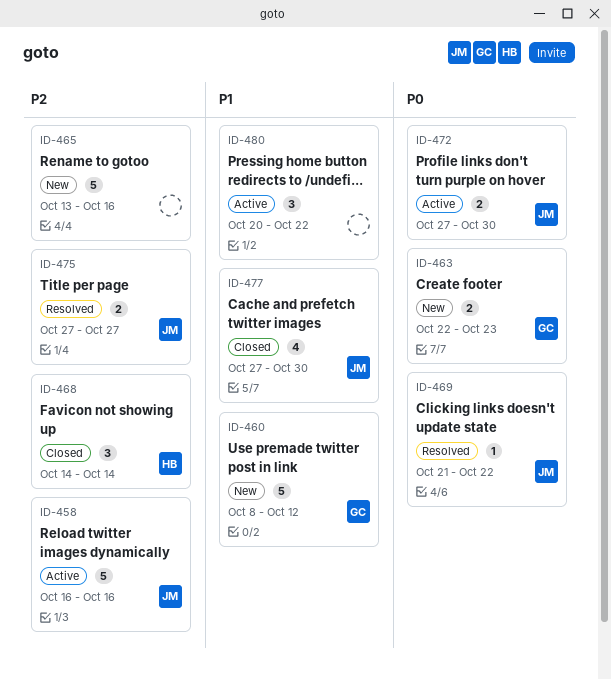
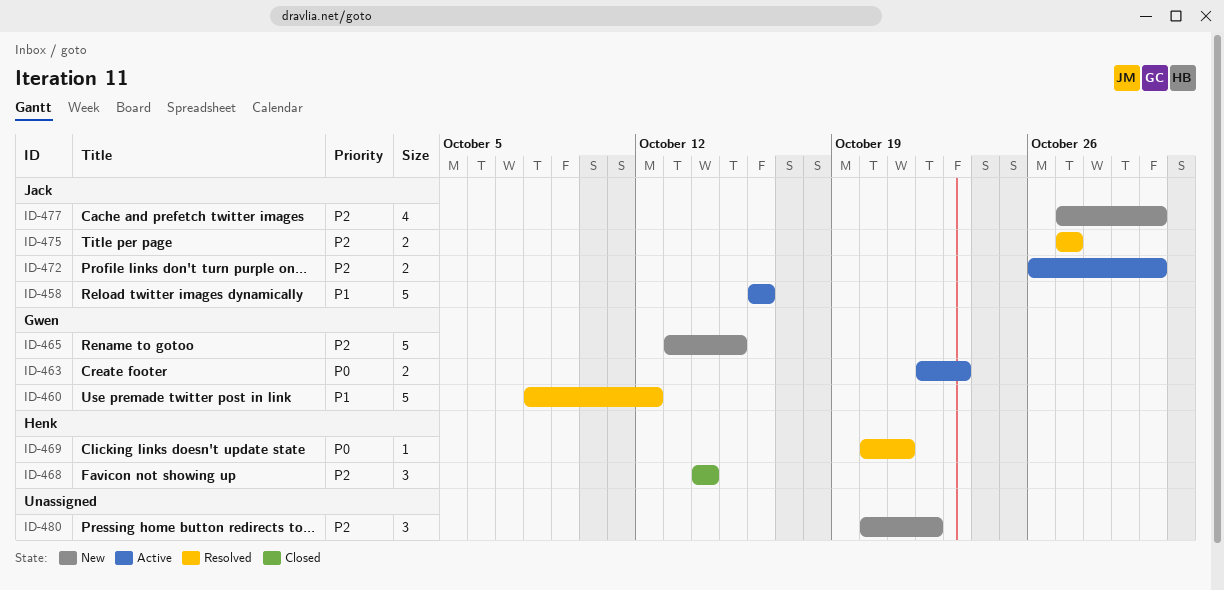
ID-458, priority: P2 -> P1
ID-460, status: New -> Resolved
ID-463, status: New -> Active
ID-465, owner: none -> Gwen
ID-465, due: Oct 16 -> Oct 15
ID-469, owner: Jack -> Henk
ID-469, start: Oct 21 -> Oct 20
ID-469, due: Oct 22 -> Oct 21
ID-472, priority: P0 -> P2
ID-472, start: Oct 27 -> Oct 26
ID-477, status: Closed -> New
ID-477, priority: P1 -> P2
ID-480, status: Active -> New
ID-480, priority: P1 -> P2

